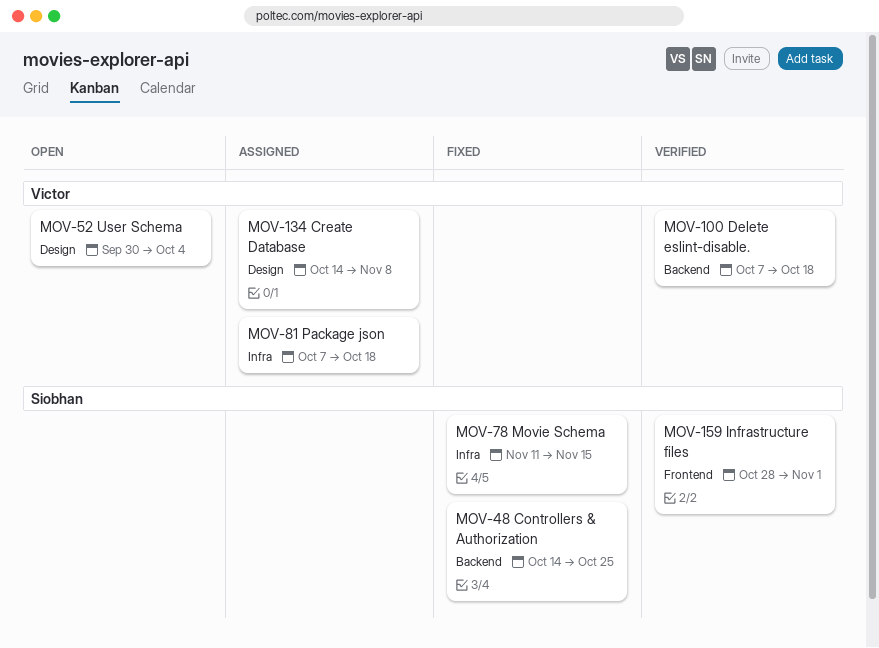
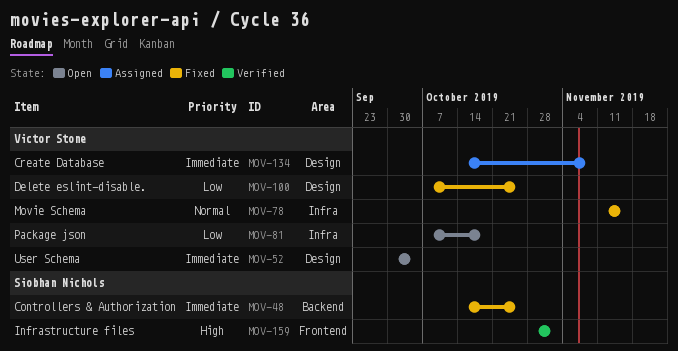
MOV-78, owner: Siobhan Nichols -> Victor Stone
MOV-81, status: Assigned -> Open
MOV-100, status: Verified -> Fixed
MOV-100, label: Backend -> Design
MOV-100, due: Oct 18 -> Oct 25

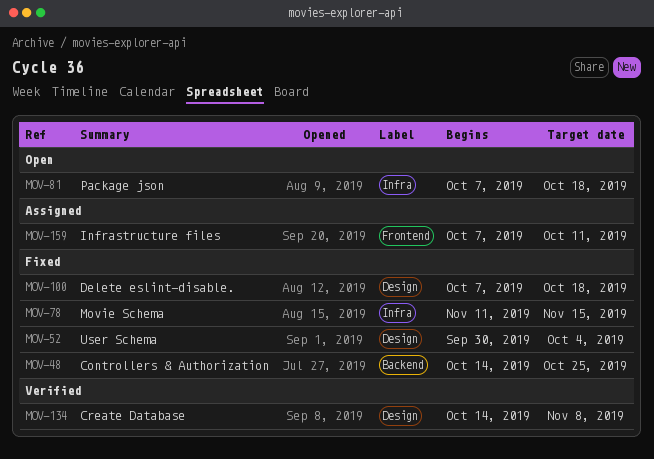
MOV-52, status: Open -> Fixed
MOV-100, due: Oct 25 -> Oct 18
MOV-134, status: Assigned -> Verified
MOV-159, status: Verified -> Assigned
MOV-159, start: Oct 28 -> Oct 7
MOV-159, due: Nov 1 -> Oct 11

